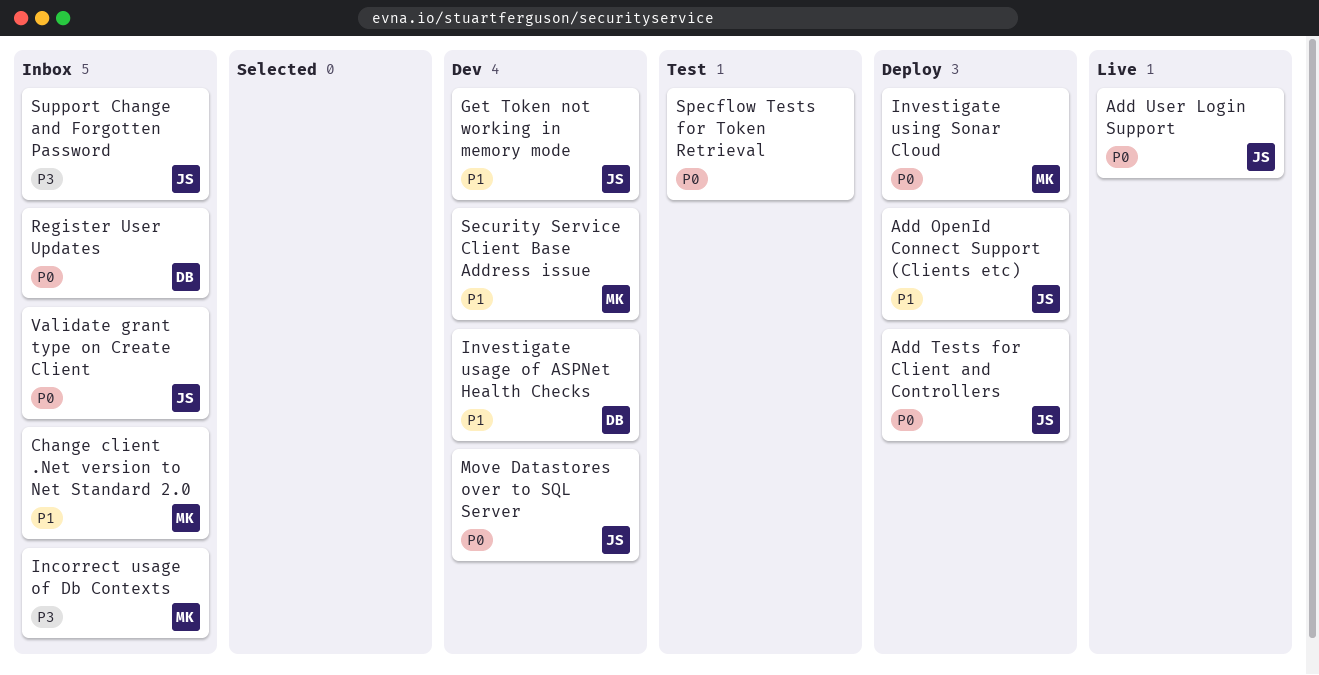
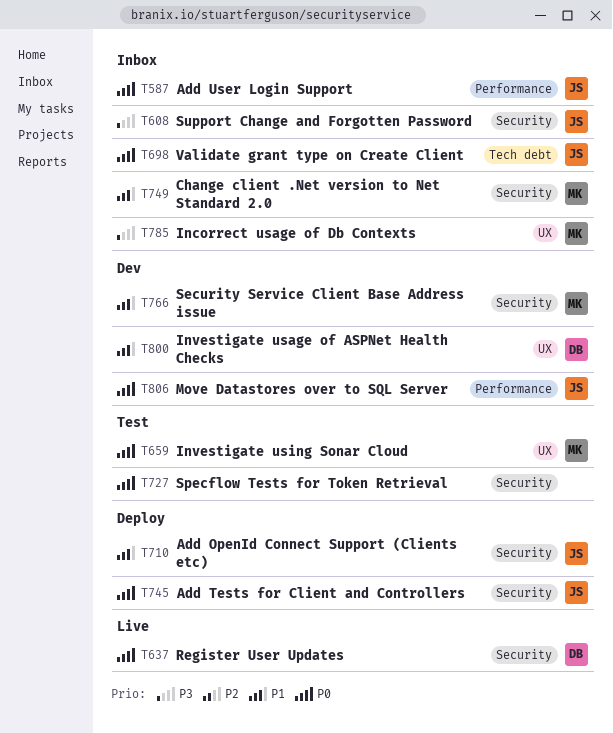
Add User Login Support, status: Live -> Inbox
Get Token not working in memory mode: present -> none
Investigate using Sonar Cloud, status: Deploy -> Test
Register User Updates, status: Inbox -> Live

